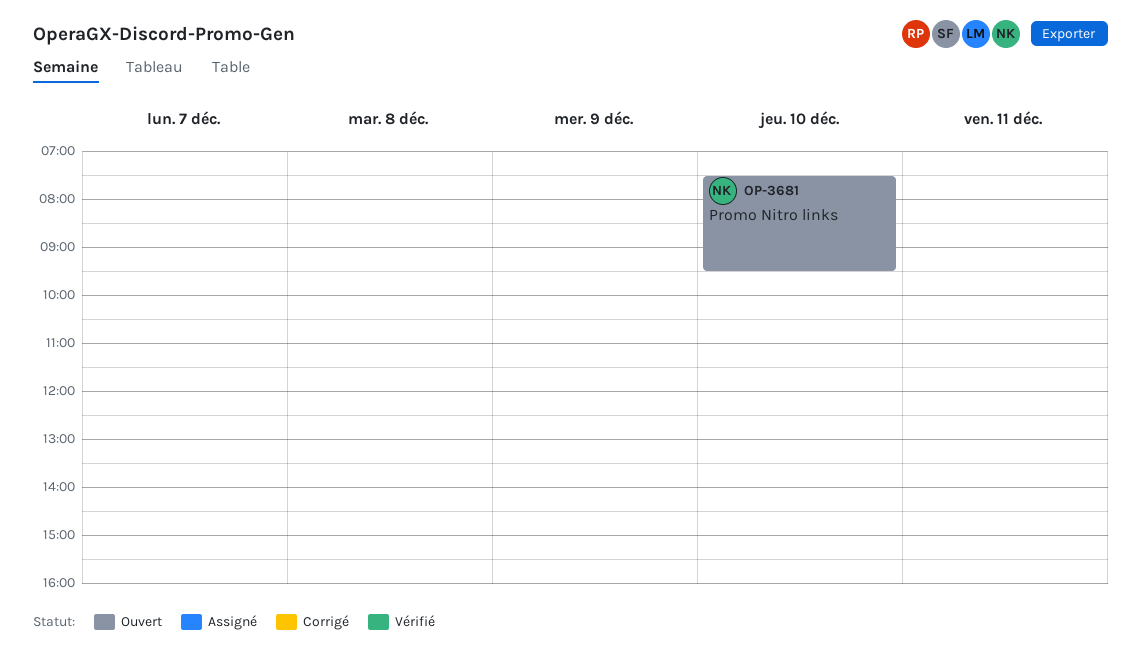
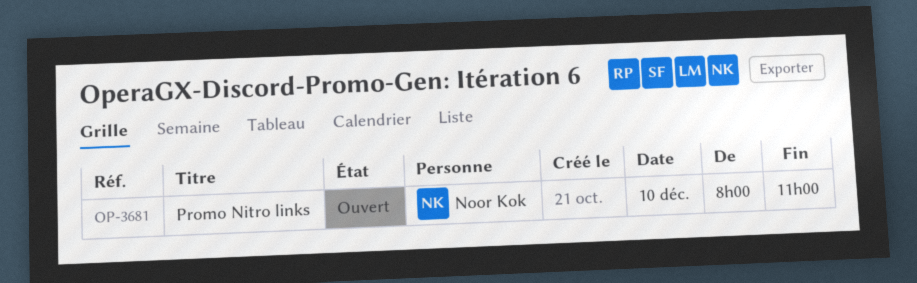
OP-3681, begins: 07:30 -> 08:00
OP-3681, ends: 09:30 -> 11:00

